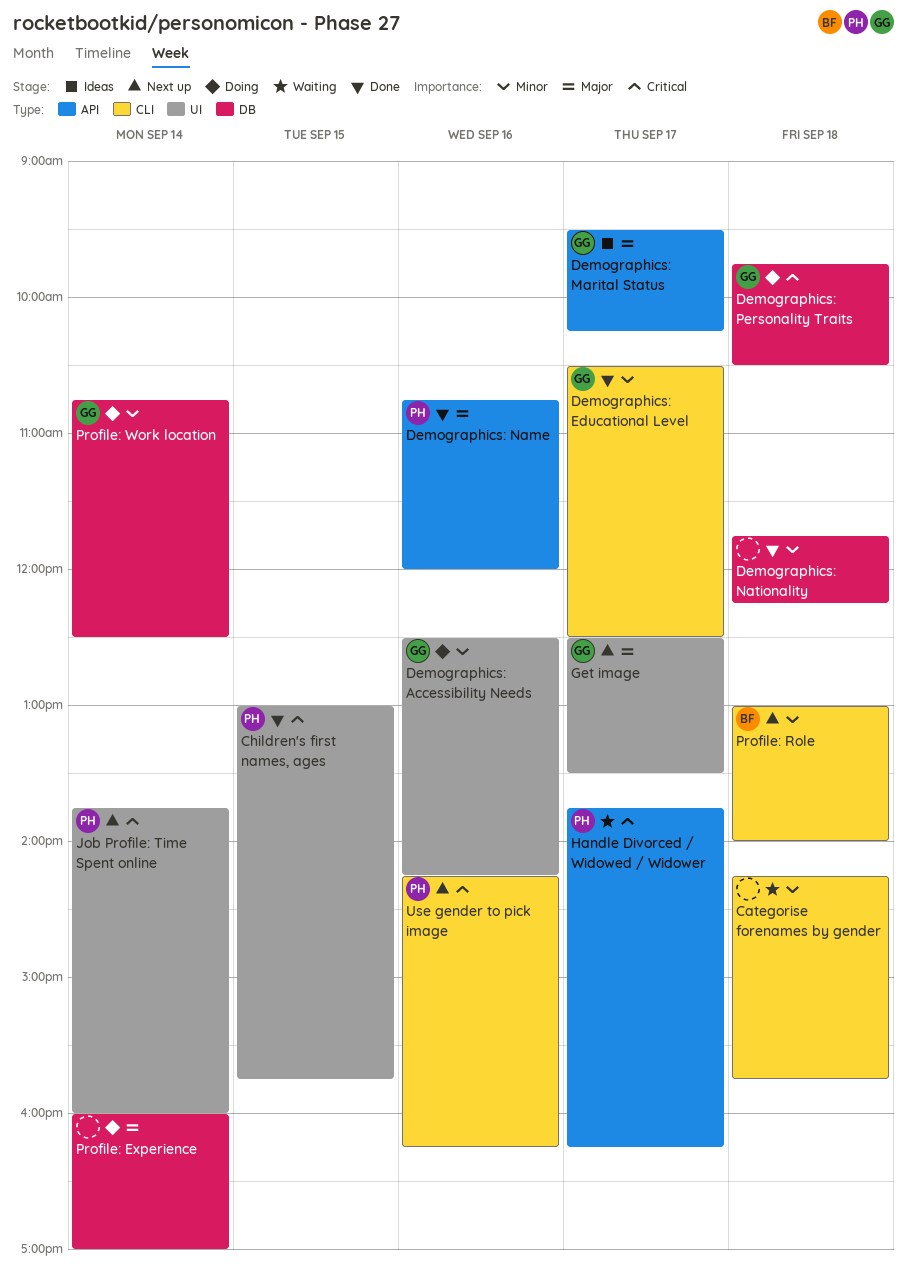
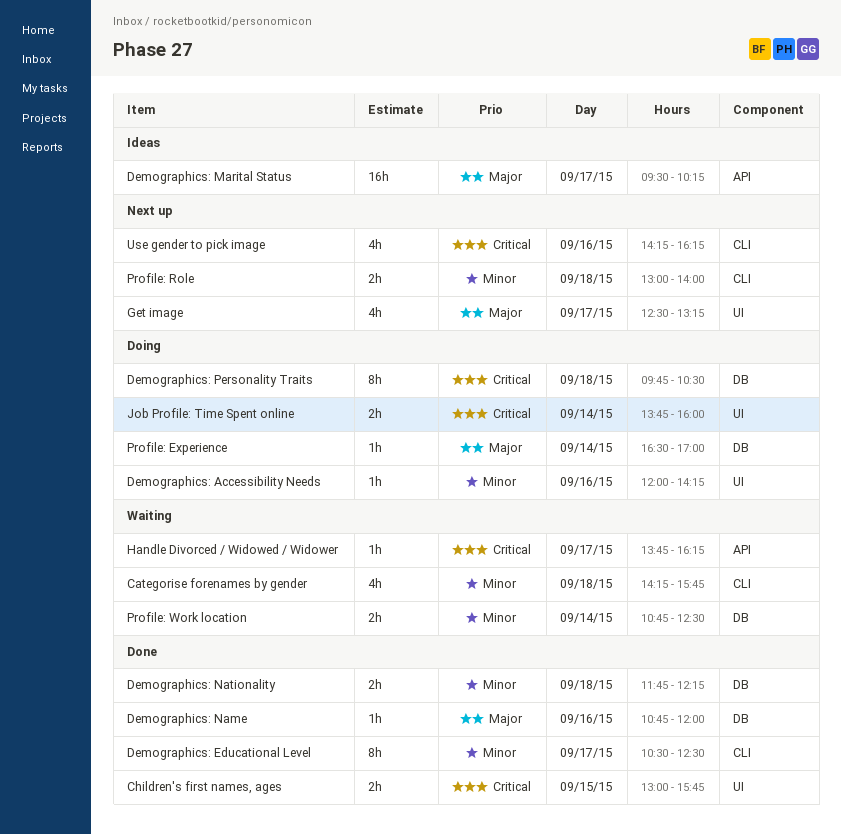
Demographics: Accessibility Needs, begins: 12:30 -> 12:00
Demographics: Name, label: API -> DB
Get image, ends: 13:30 -> 13:15
Job Profile: Time Spent online, status: Next up -> Doing
Profile: Experience, begins: 16:00 -> 16:30
Profile: Work location, status: Doing -> Waiting

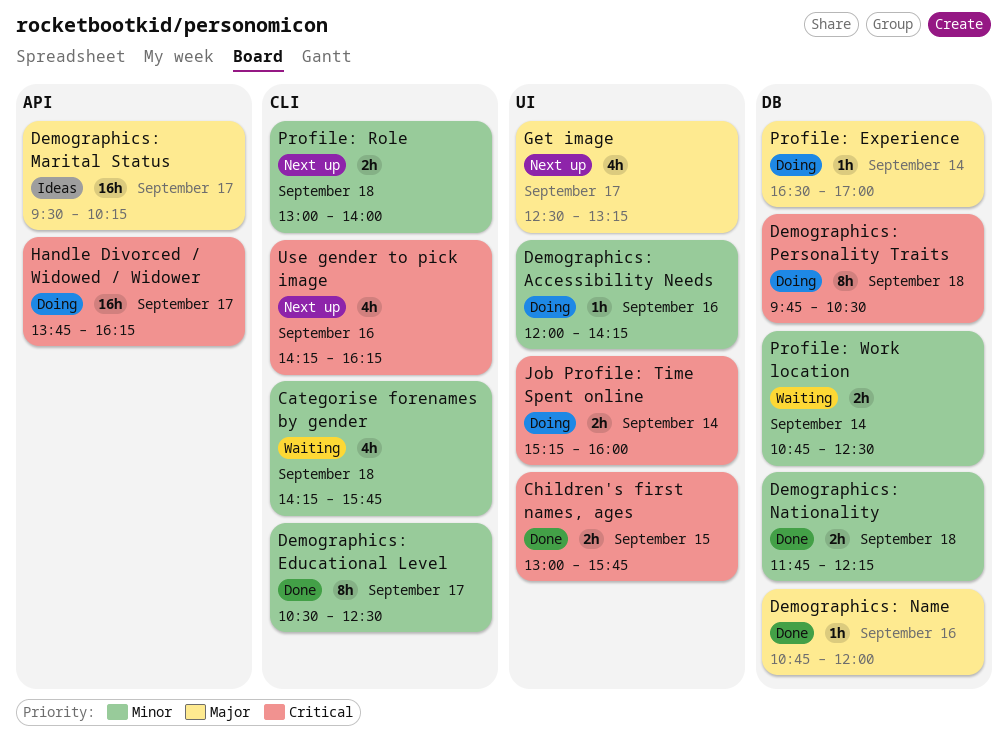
Handle Divorced / Widowed / Widower, status: Waiting -> Doing
Handle Divorced / Widowed / Widower, estimate: 1h -> 16h
Job Profile: Time Spent online, begins: 13:45 -> 15:15

